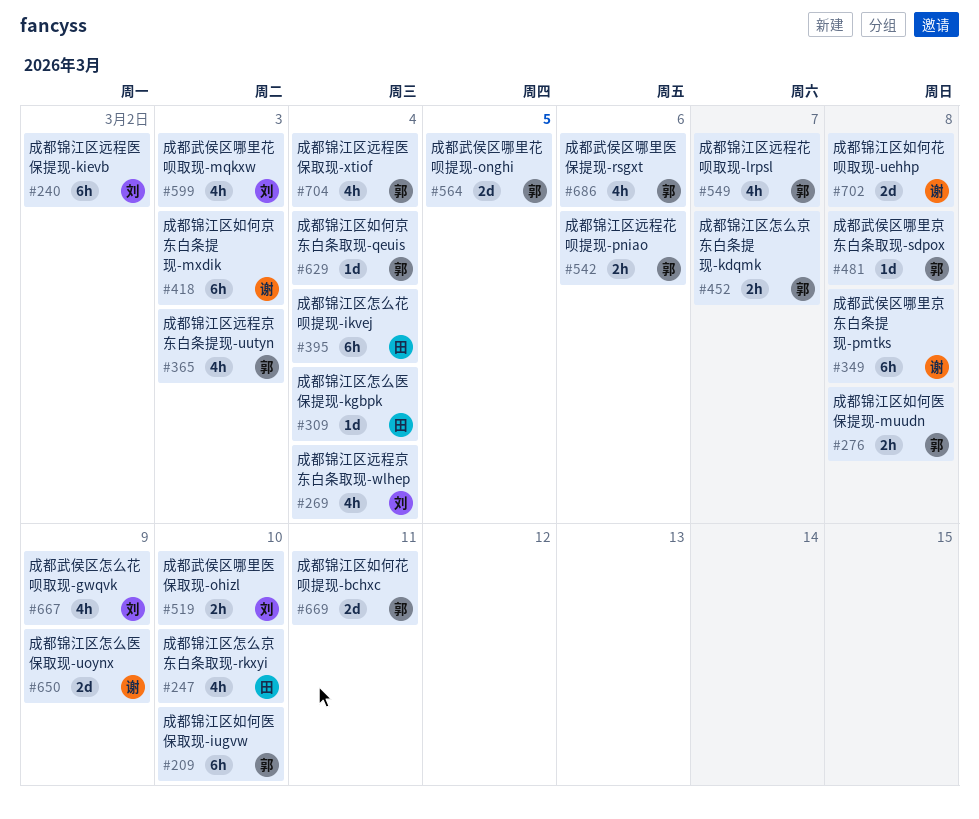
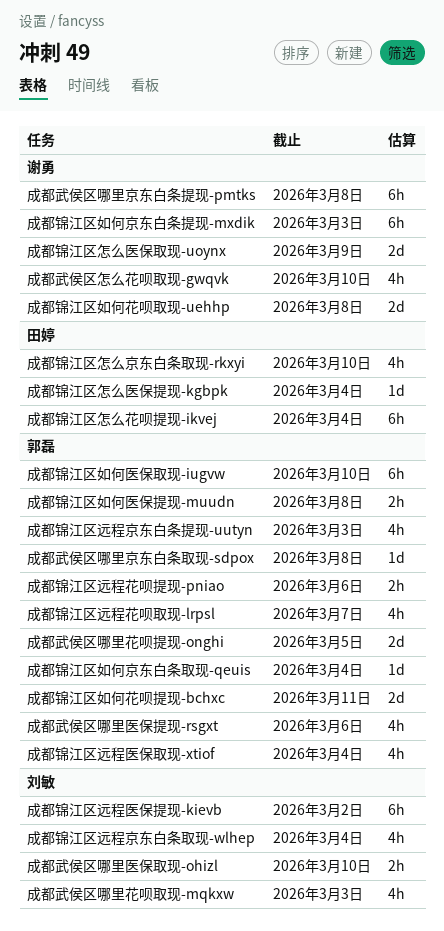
成都武侯区怎么花呗取现-gwqvk, owner: 刘敏 -> 谢勇
成都武侯区怎么花呗取现-gwqvk, due: Mar 9 -> Mar 10
成都锦江区怎么京东白条提现-kdqmk: present -> none

